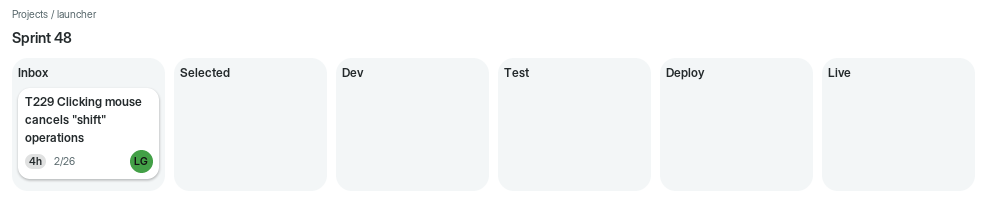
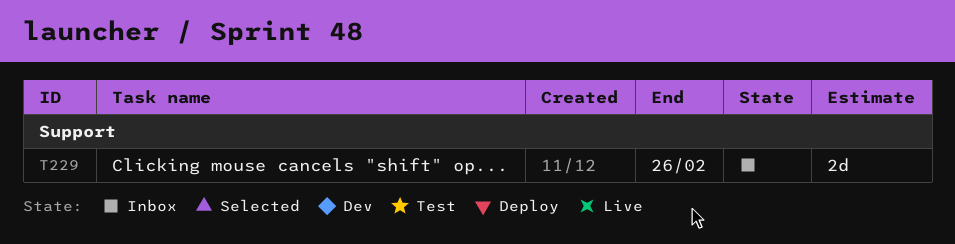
T229, estimate: 4h -> 2d

